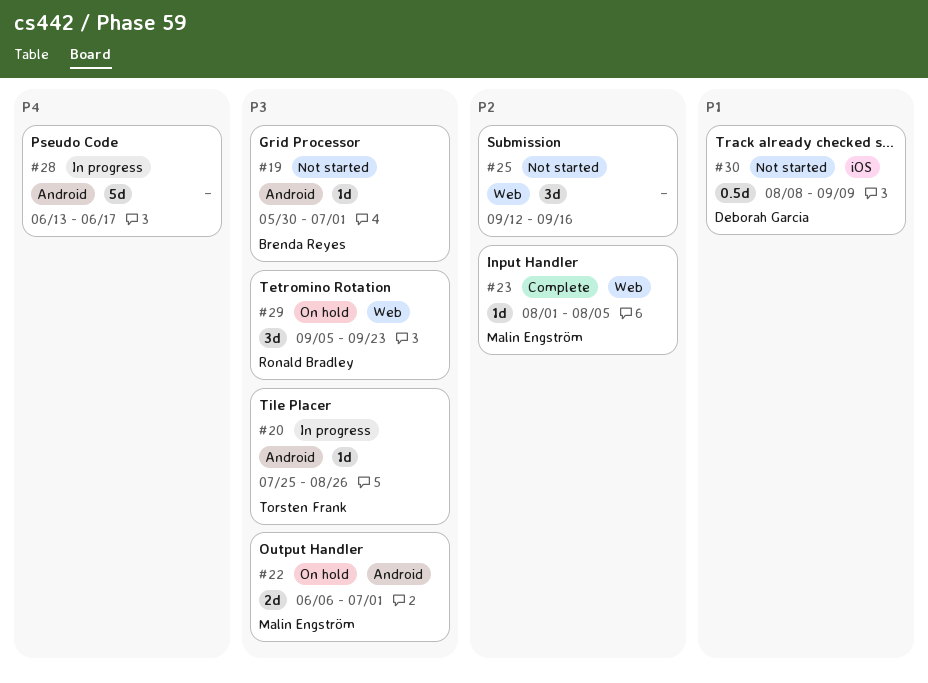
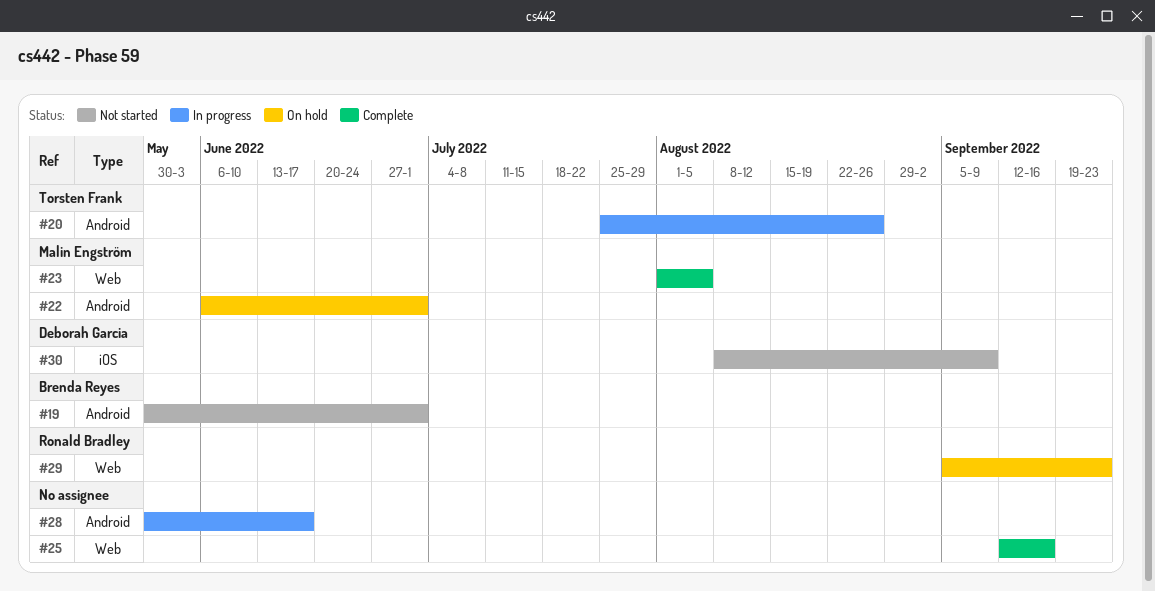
#25, status: Not started -> Complete
#28, start: Jun 13 -> May 30

